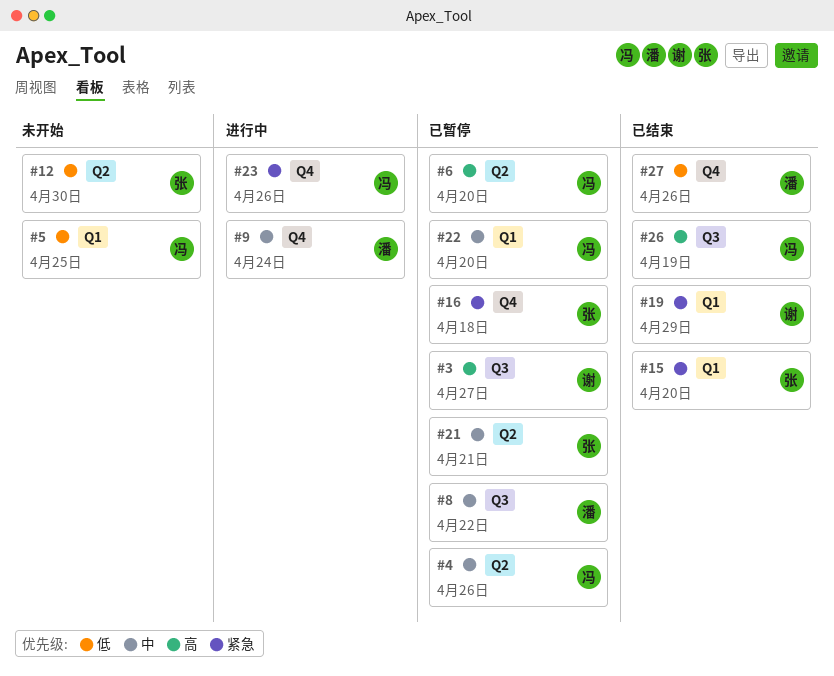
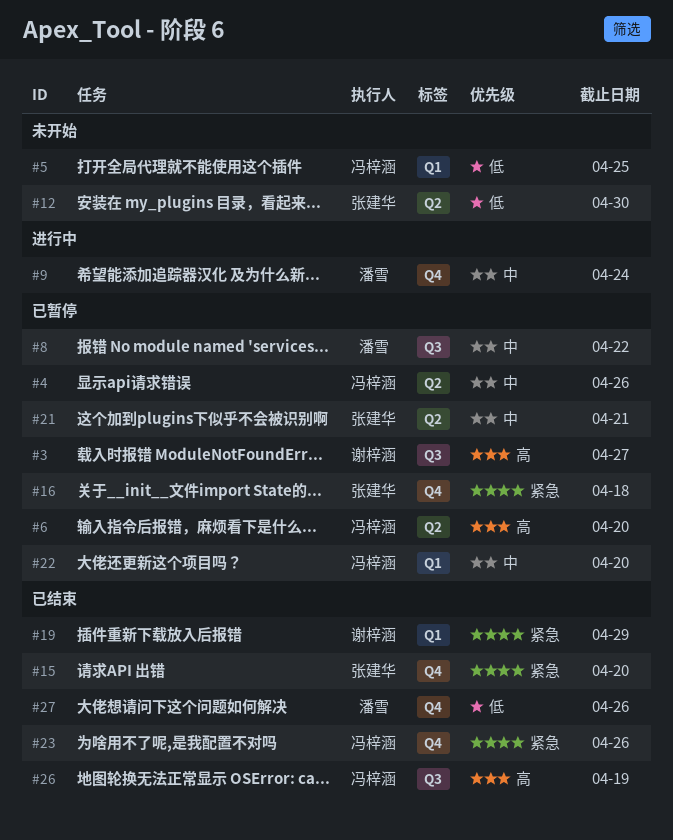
#15, label: Q1 -> Q4
#23, status: 进行中 -> 已结束

